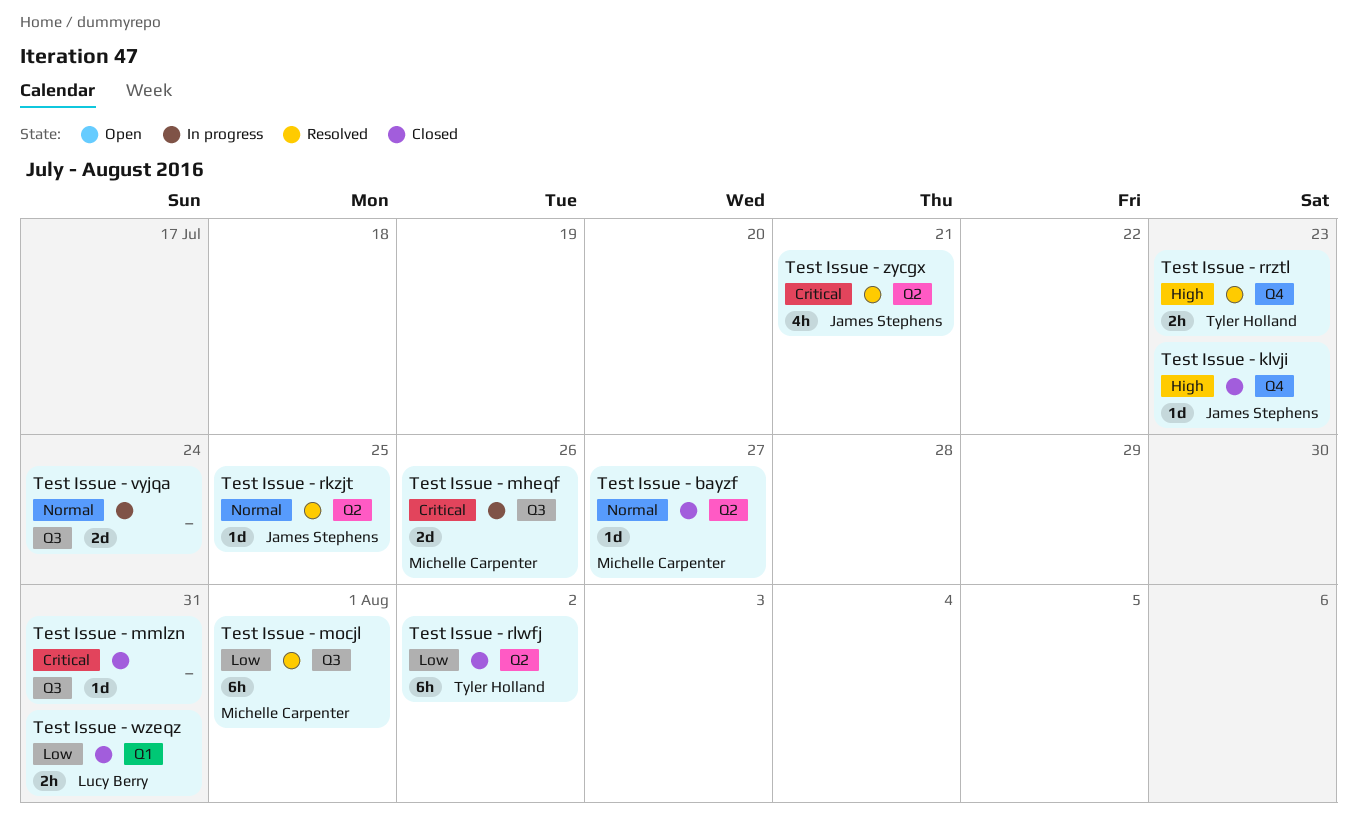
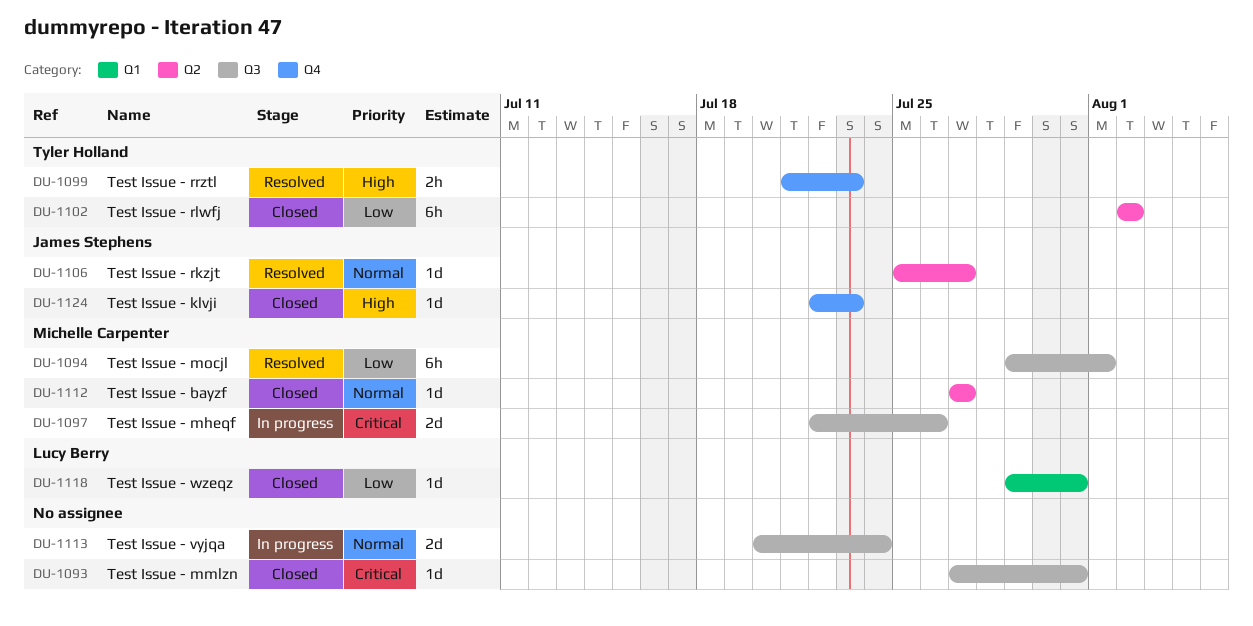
Test Issue - rkzjt, due: Jul 25 -> Jul 27
Test Issue - wzeqz, estimate: 2h -> 1d
Test Issue - zycgx: present -> none

